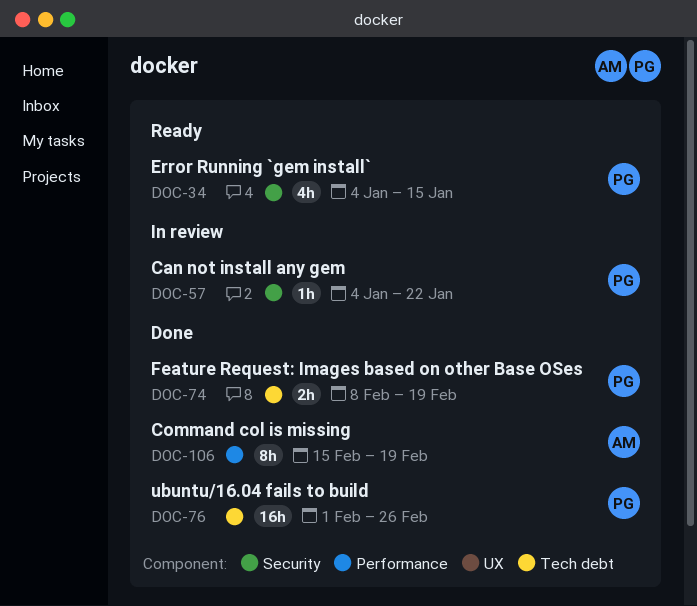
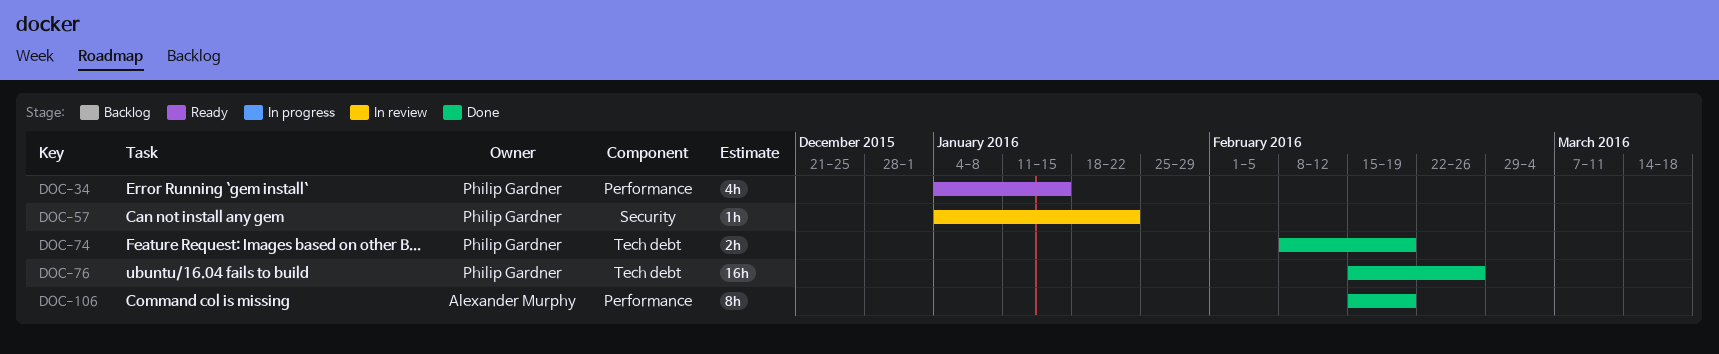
DOC-34, label: Security -> Performance
DOC-76, start: Feb 1 -> Feb 15

